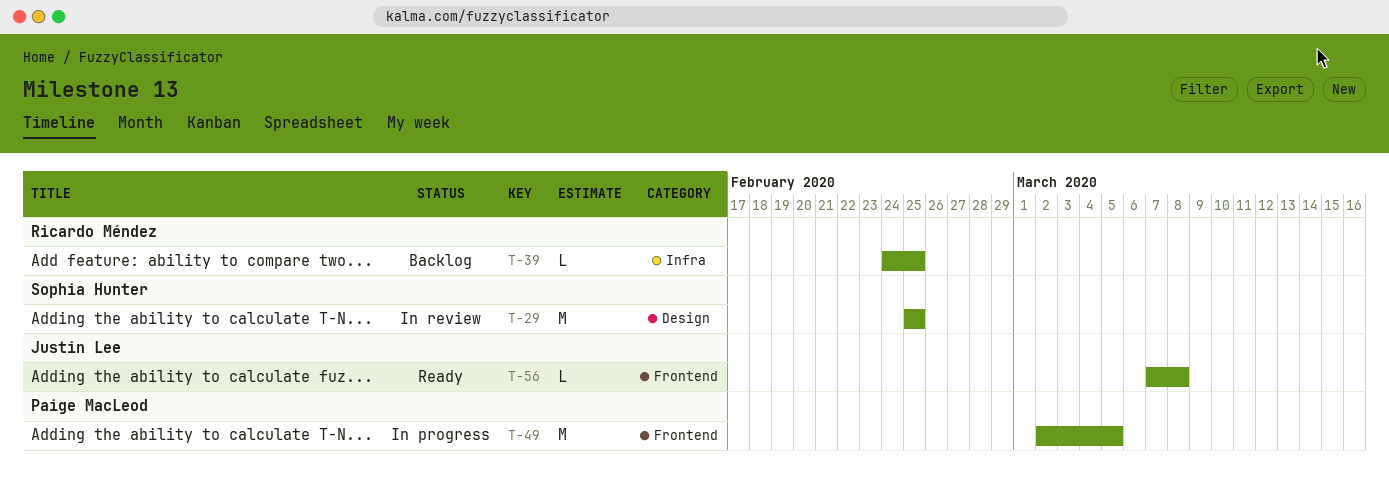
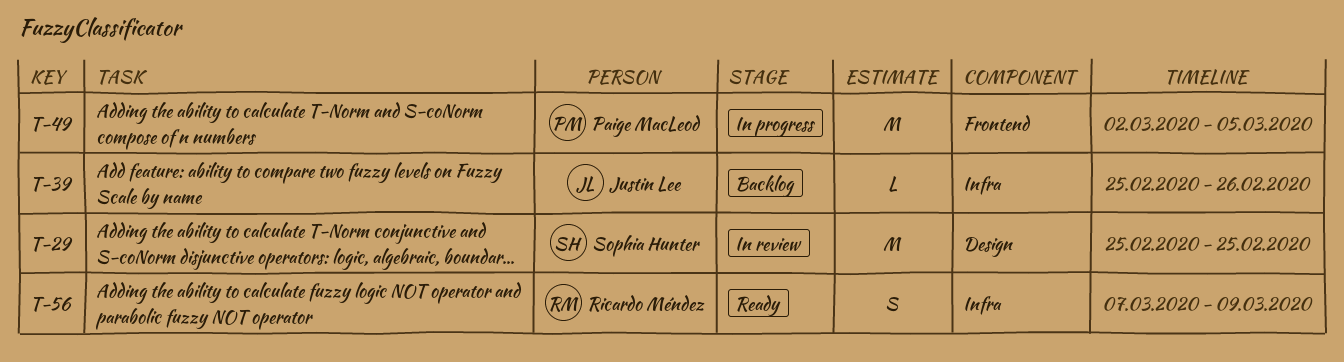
T-39, owner: Ricardo Méndez -> Justin Lee
T-39, start: Feb 24 -> Feb 25
T-39, due: Feb 25 -> Feb 26
T-56, owner: Justin Lee -> Ricardo Méndez
T-56, label: Frontend -> Infra
T-56, estimate: L -> S
T-56, due: Mar 8 -> Mar 9

